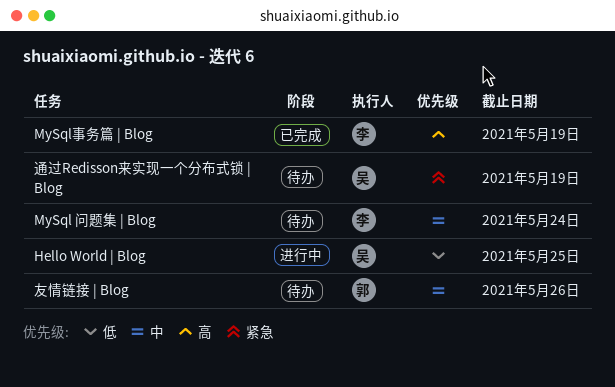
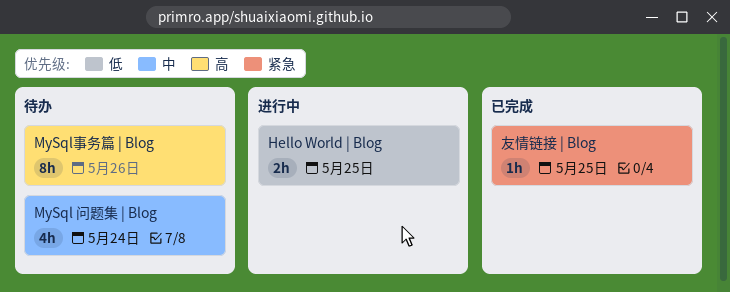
MySql事务篇 | Blog, status: 已完成 -> 待办
MySql事务篇 | Blog, due: May 19 -> May 26
友情链接 | Blog, status: 待办 -> 已完成
友情链接 | Blog, priority: 中 -> 紧急
友情链接 | Blog, due: May 26 -> May 25
通过Redisson来实现一个分布式锁 | Blog: present -> none

